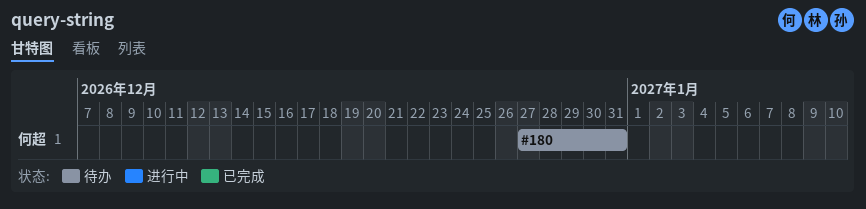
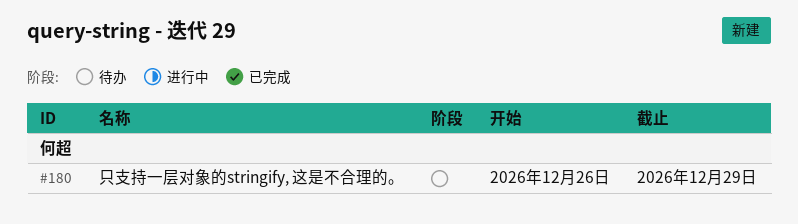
#180, start: Dec 27 -> Dec 26
#180, due: Dec 31 -> Dec 29

